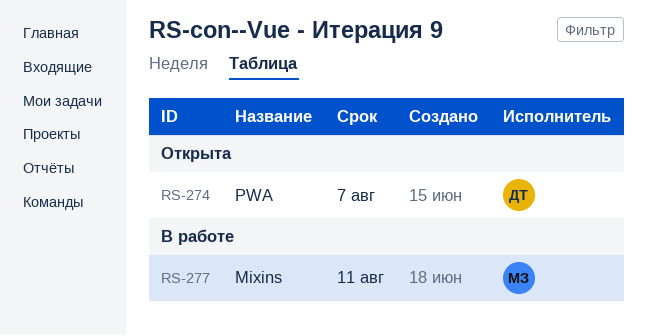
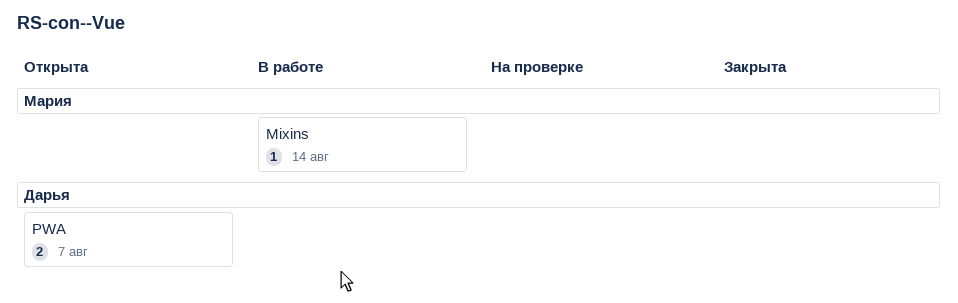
Mixins, due: Aug 11 -> Aug 14

